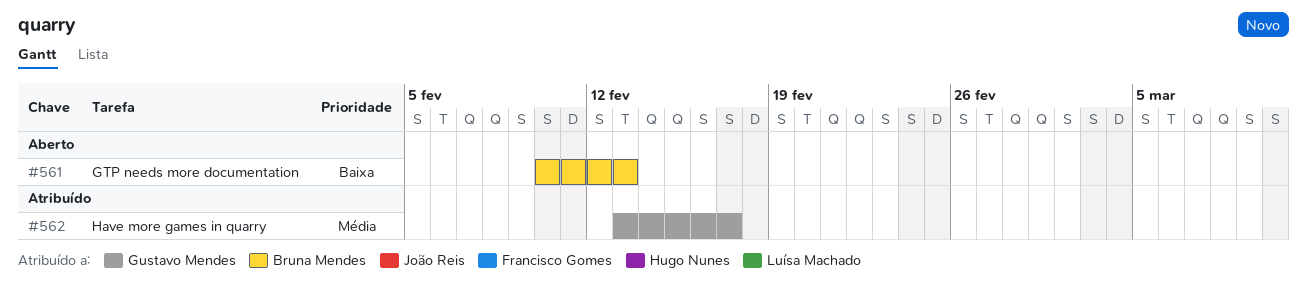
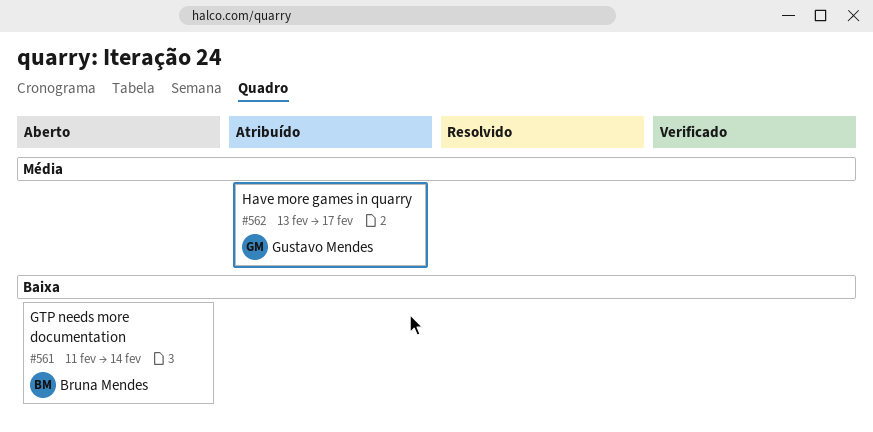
#561, start: Feb 10 -> Feb 11
#561, due: Feb 13 -> Feb 14

